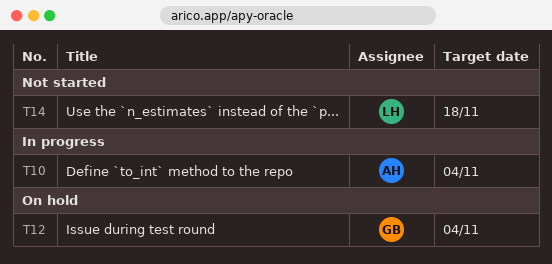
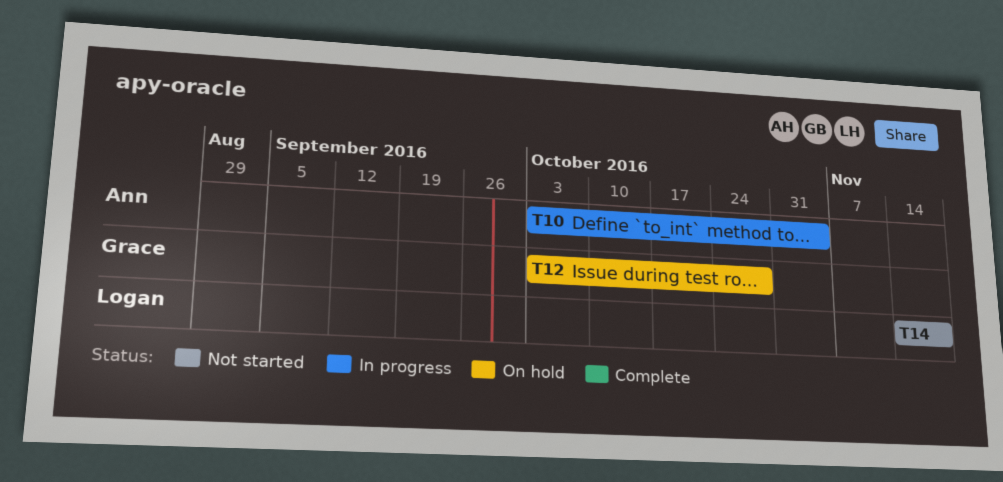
T12, due: Nov 4 -> Oct 28

